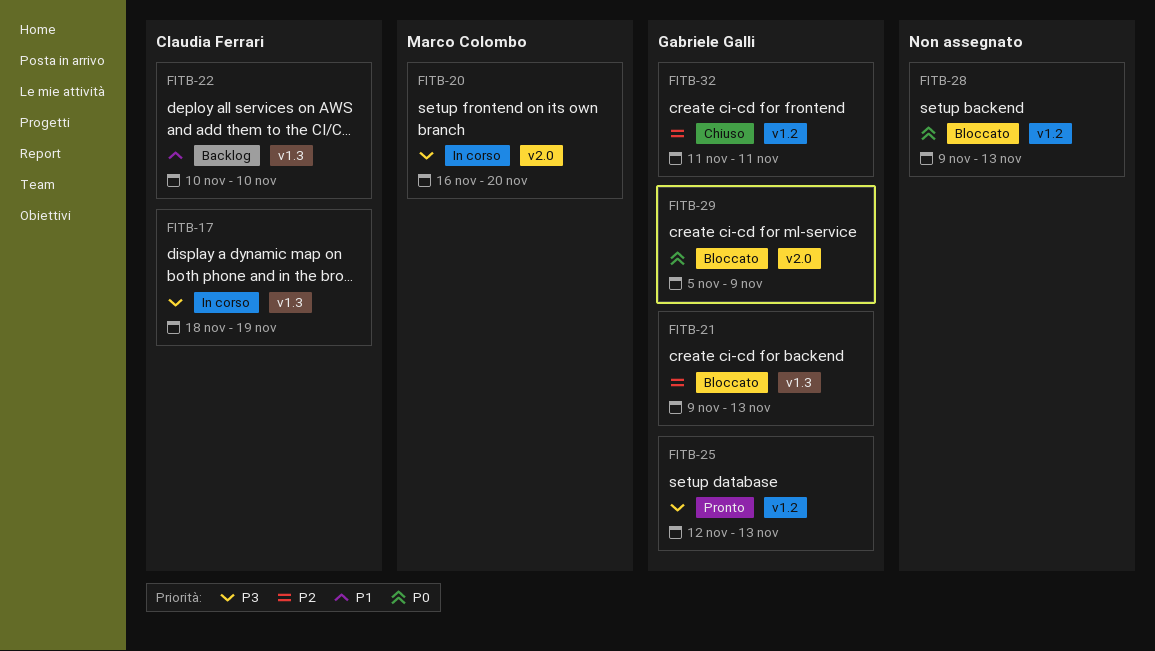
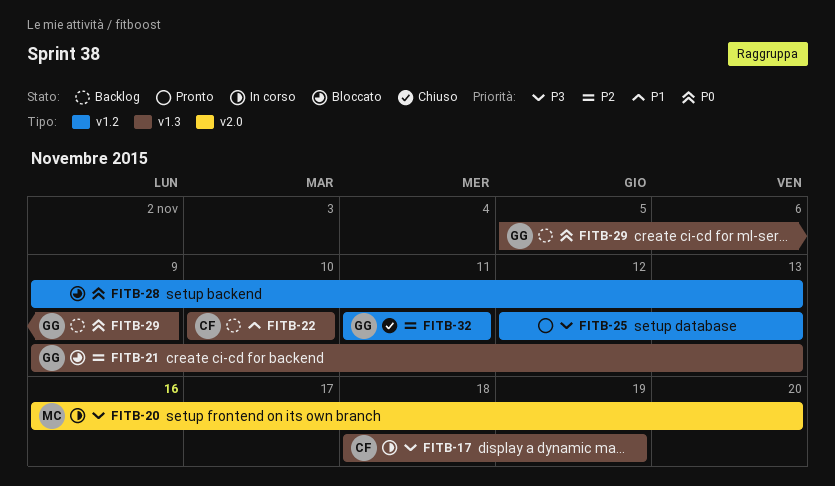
FITB-25, owner: Gabriele Galli -> none
FITB-29, status: Bloccato -> Backlog
FITB-29, label: v2.0 -> v1.3

